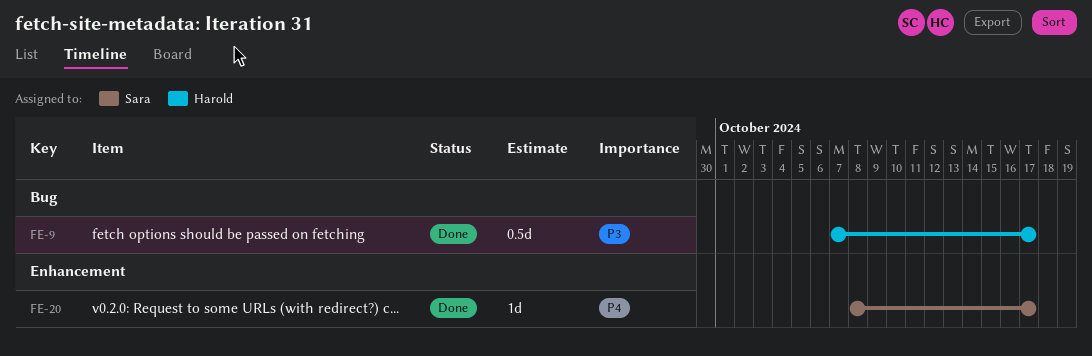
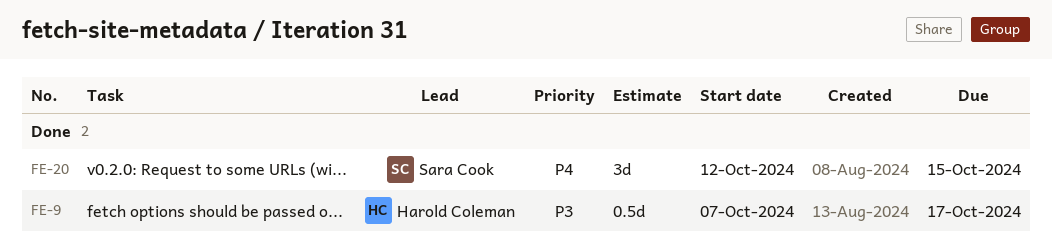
FE-20, estimate: 1d -> 3d
FE-20, start: Oct 8 -> Oct 12
FE-20, due: Oct 17 -> Oct 15

